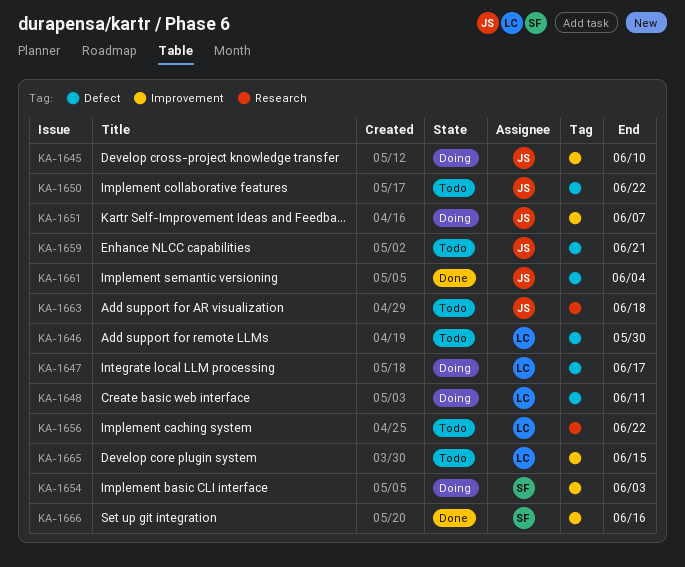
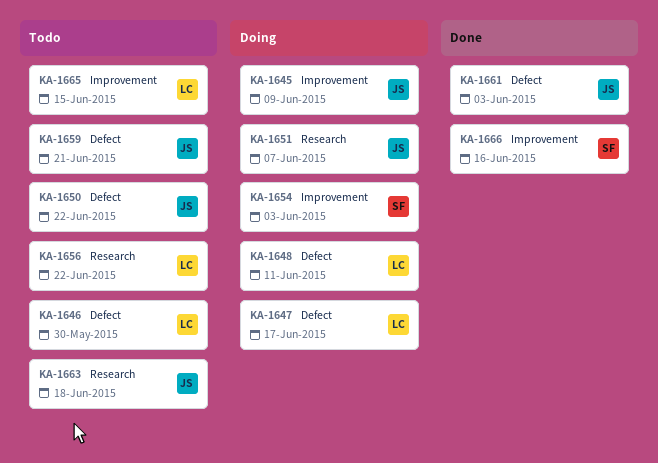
KA-1645, due: Jun 10 -> Jun 9
KA-1651, label: Improvement -> Research
KA-1661, due: Jun 4 -> Jun 3

